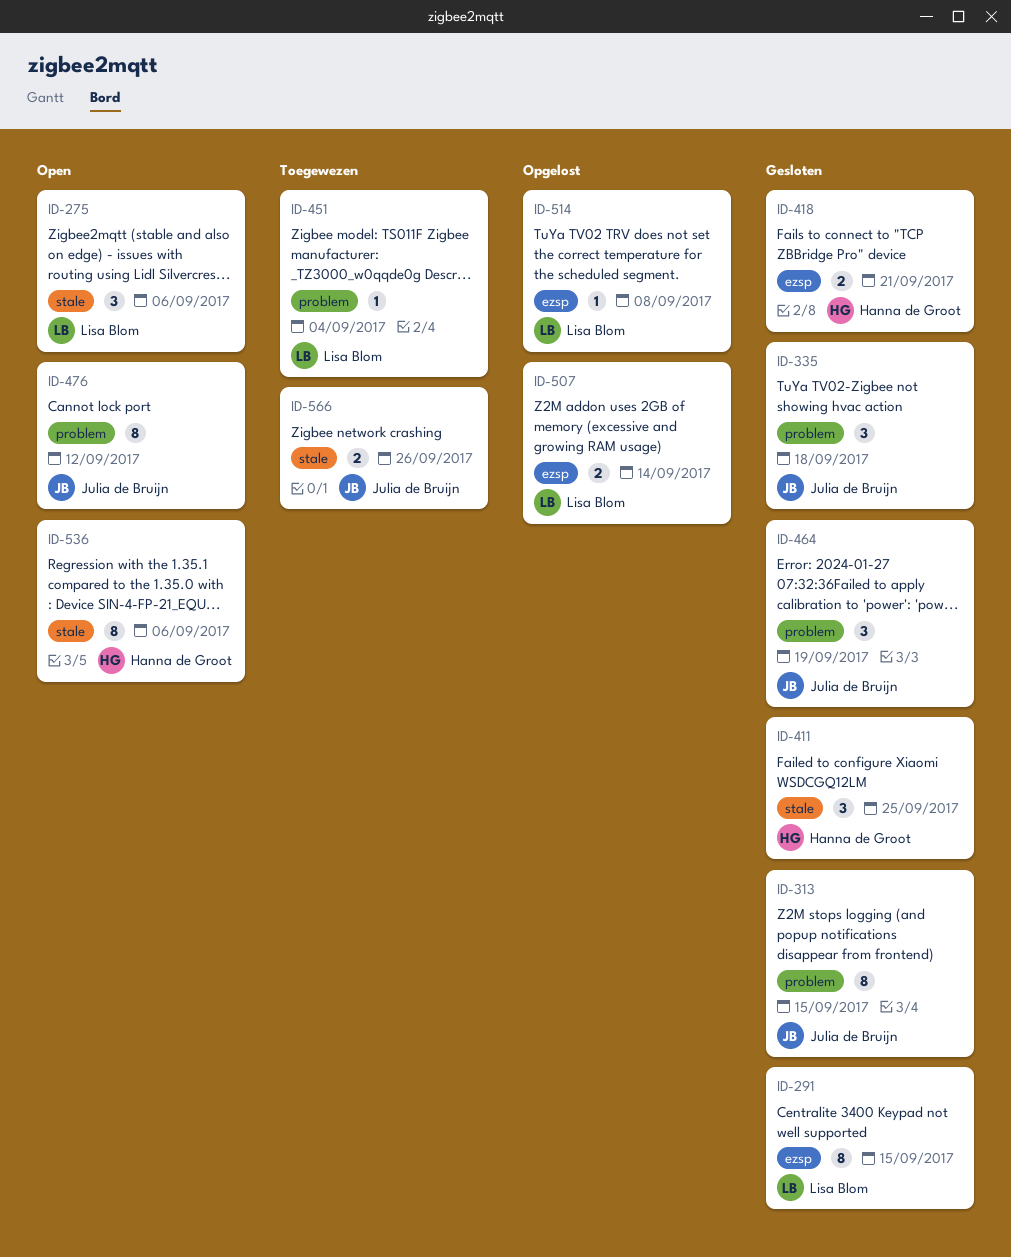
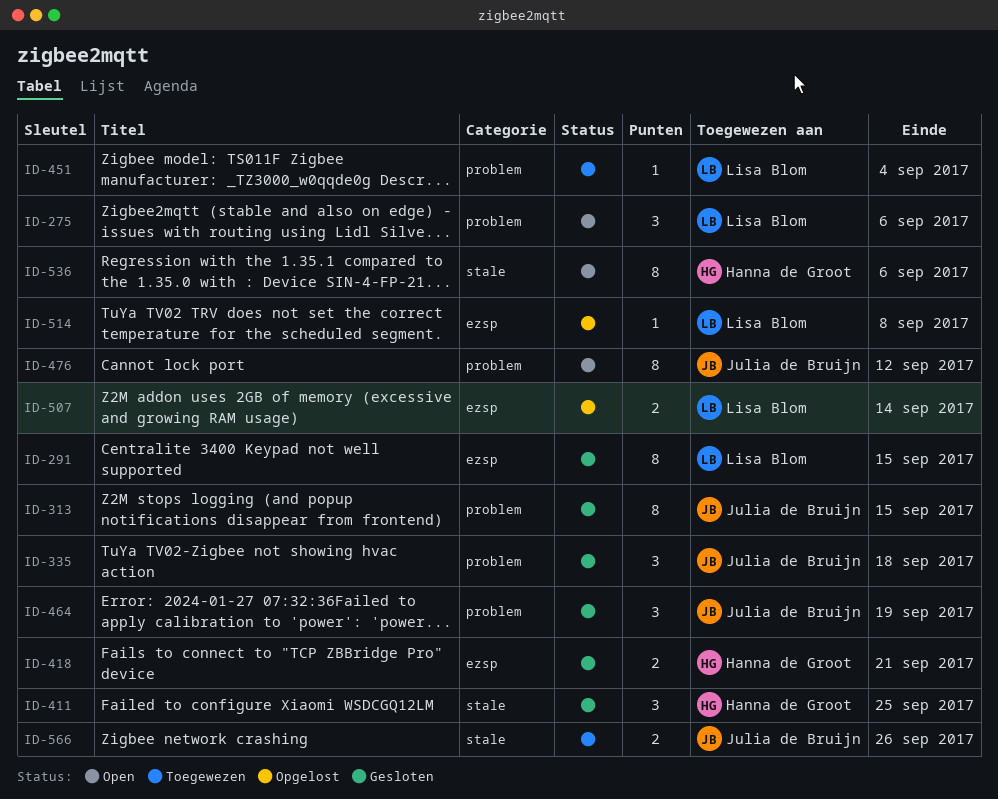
ID-275, label: stale -> problem

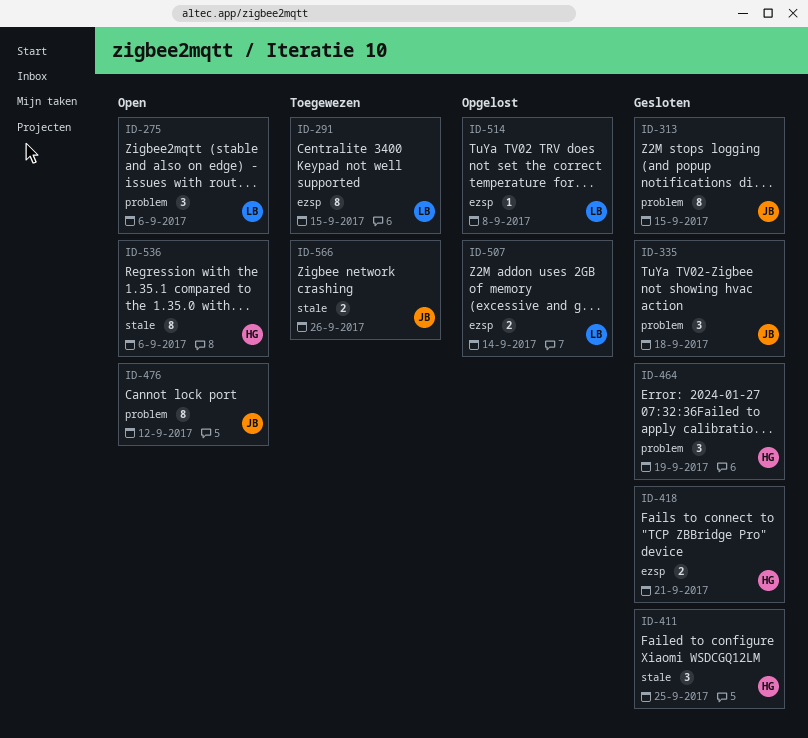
ID-291, status: Gesloten -> Toegewezen
ID-451: present -> none
ID-464, owner: Julia de Bruijn -> Hanna de Groot

